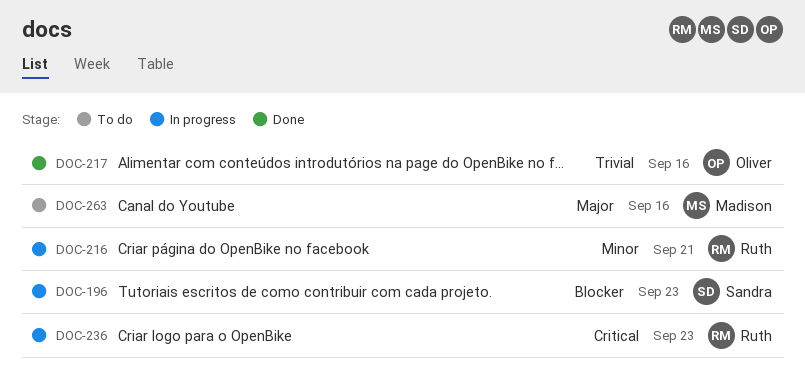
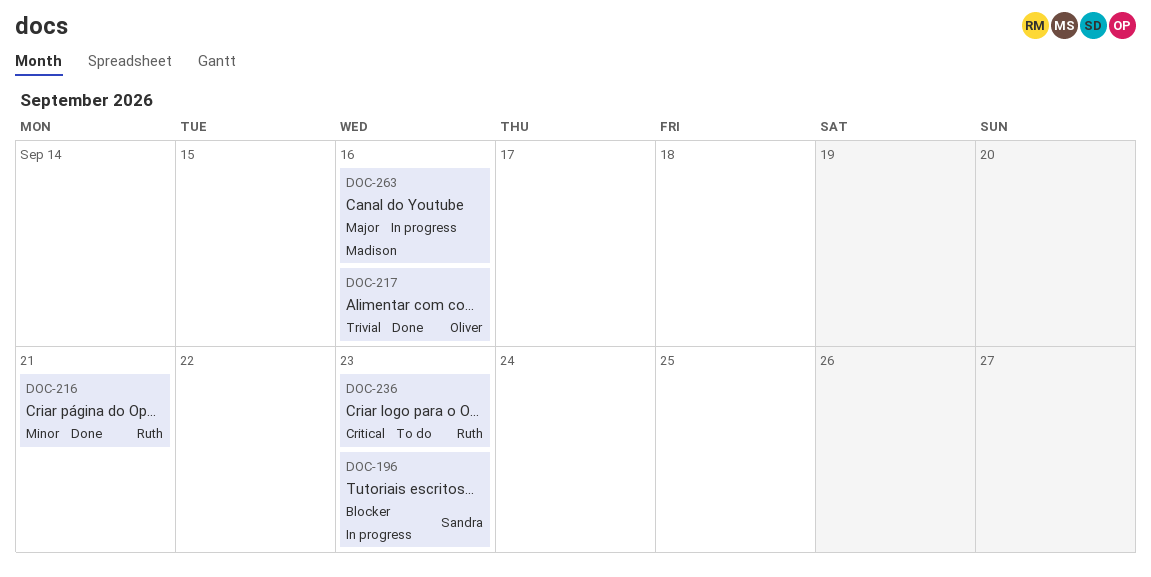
DOC-216, status: In progress -> Done
DOC-236, status: In progress -> To do
DOC-263, status: To do -> In progress

